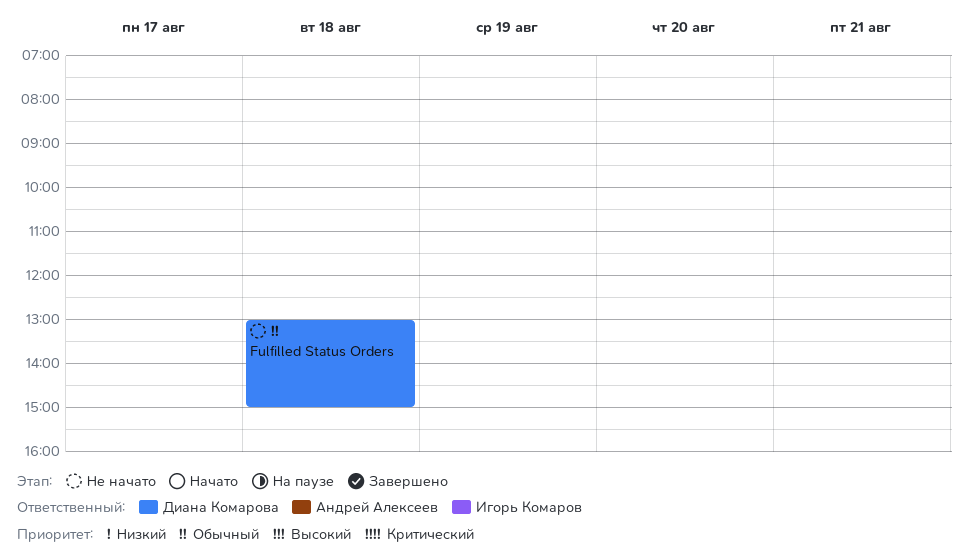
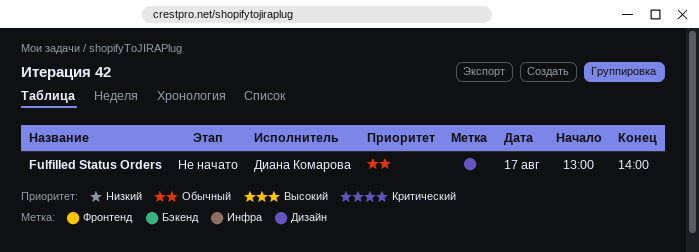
Fulfilled Status Orders, day: Aug 18 -> Aug 17
Fulfilled Status Orders, ends: 15:00 -> 14:00

